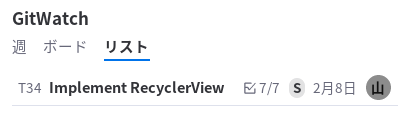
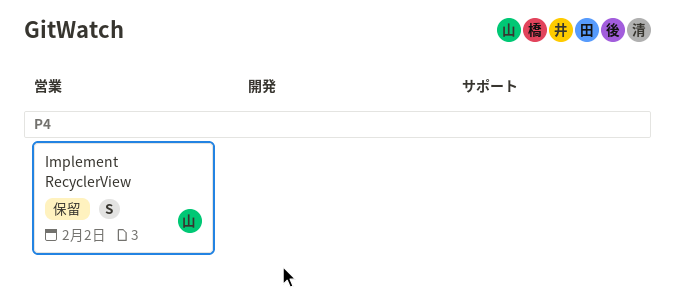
Implement RecyclerView, due: Feb 8 -> Feb 2

